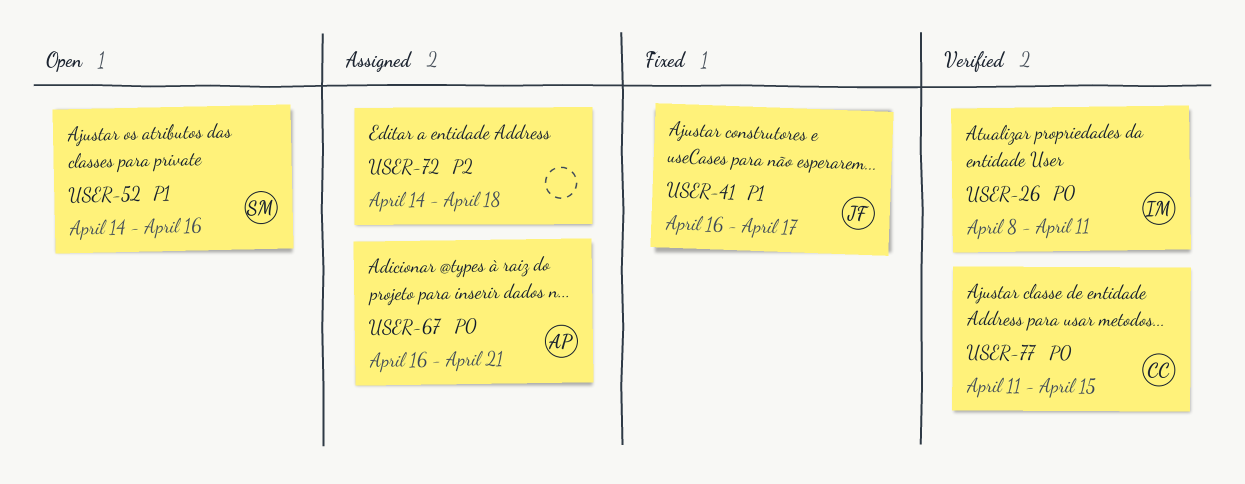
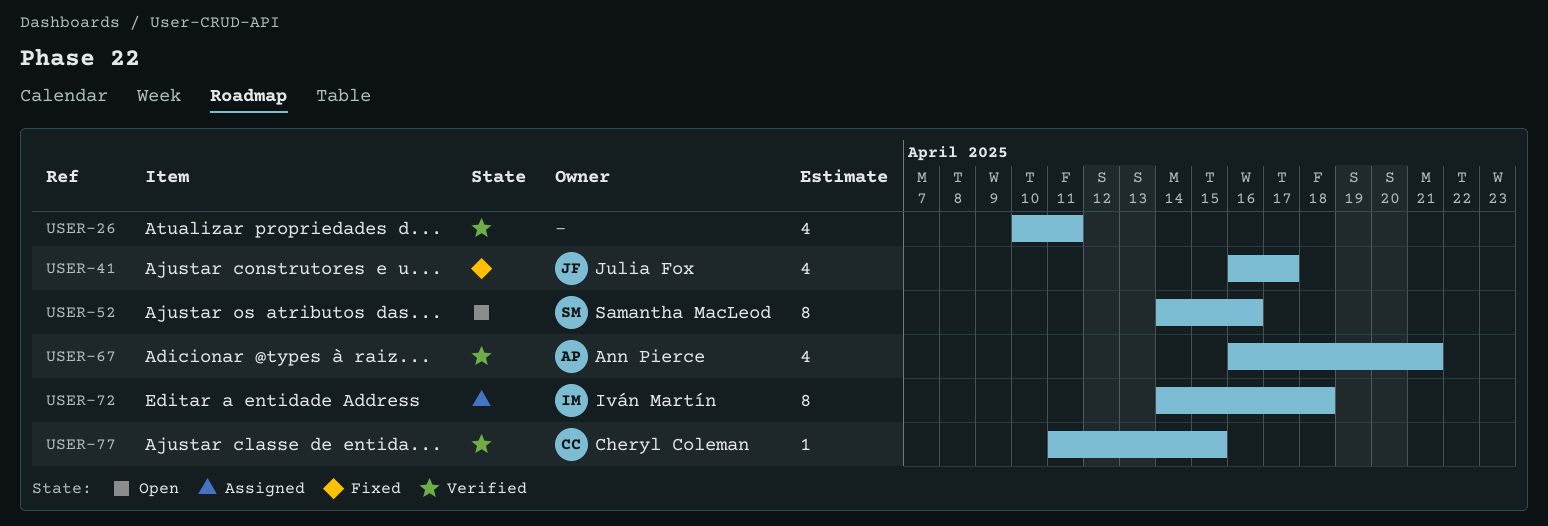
USER-26, owner: Iván Martín -> none
USER-26, start: Apr 8 -> Apr 10
USER-67, status: Assigned -> Verified
USER-72, owner: none -> Iván Martín

